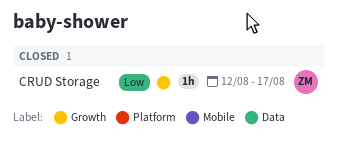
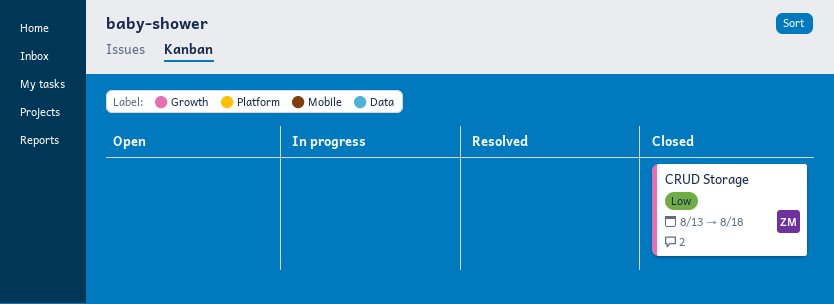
CRUD Storage, start: Aug 12 -> Aug 13
CRUD Storage, due: Aug 17 -> Aug 18

